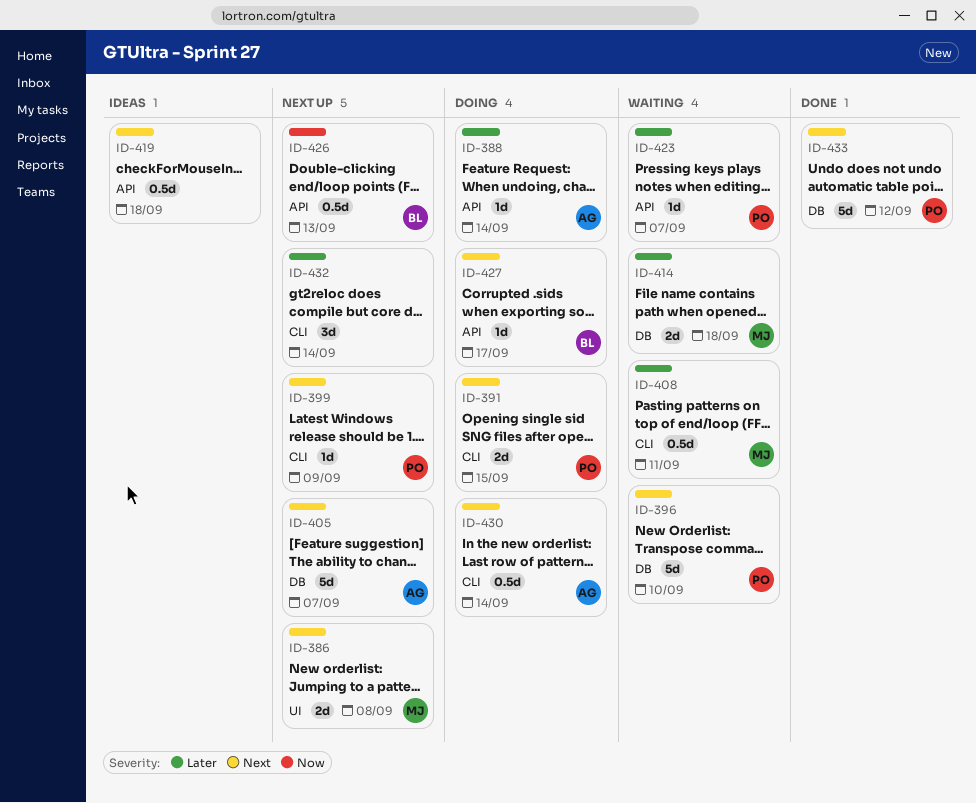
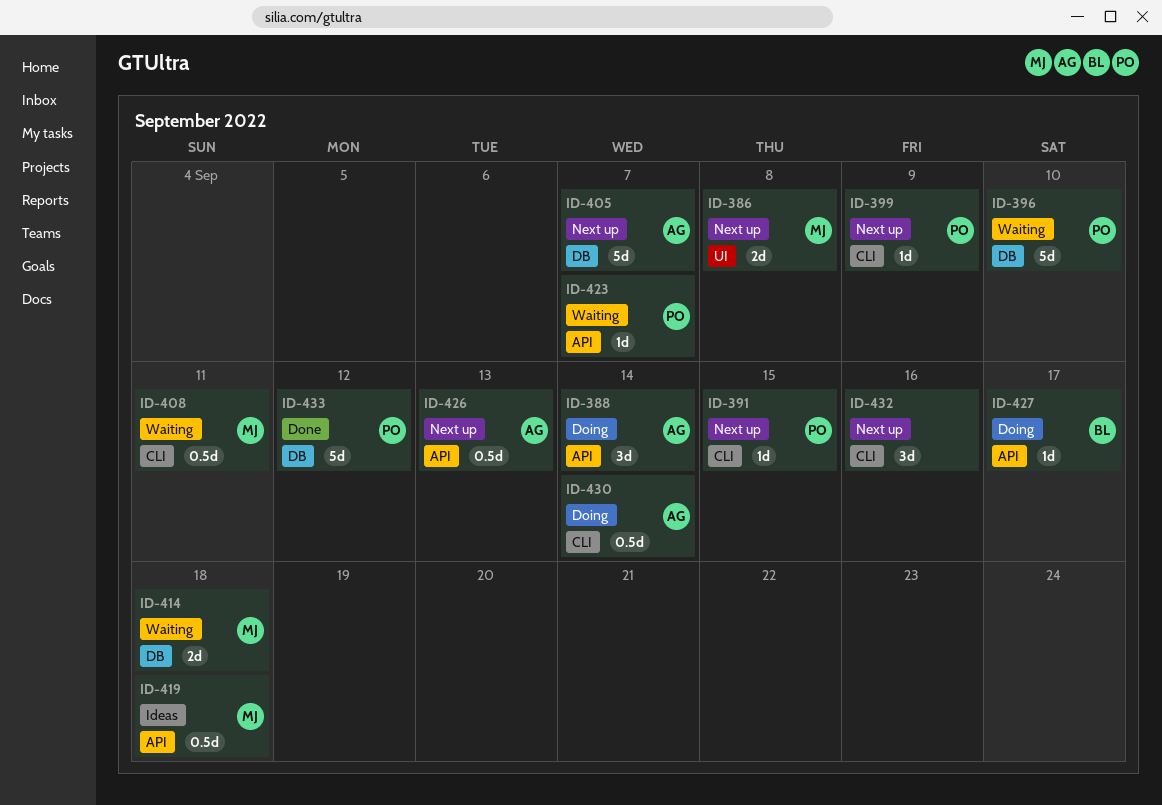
ID-388, estimate: 1d -> 3d
ID-391, status: Doing -> Next up
ID-391, estimate: 2d -> 1d
ID-419, owner: none -> MJ
ID-426, owner: BL -> AG
ID-432, due: Sep 14 -> Sep 16

